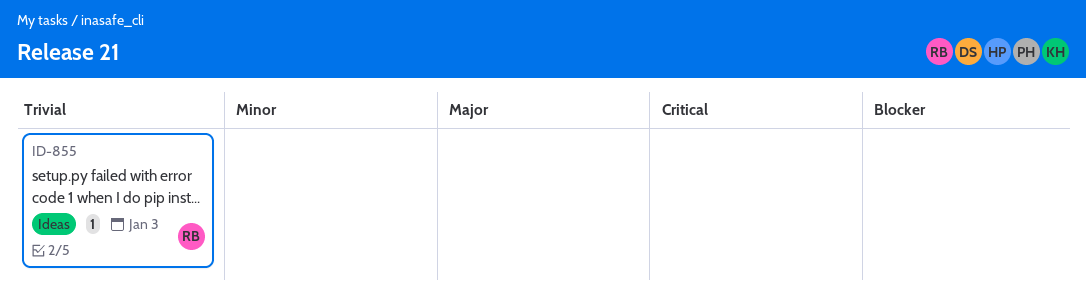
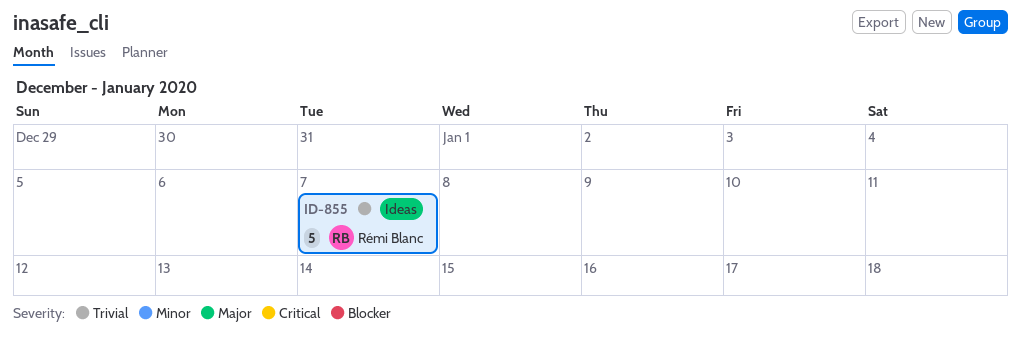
ID-855, estimate: 1 -> 5
ID-855, due: Jan 3 -> Jan 7

